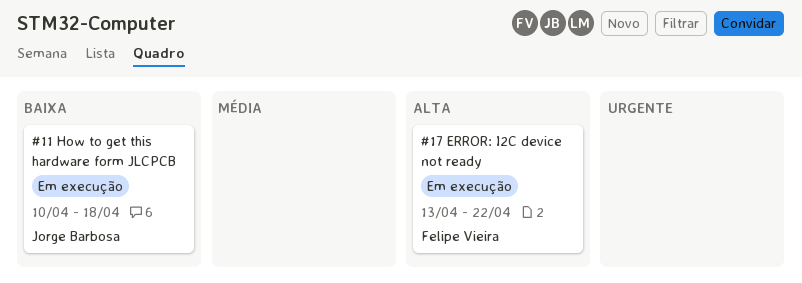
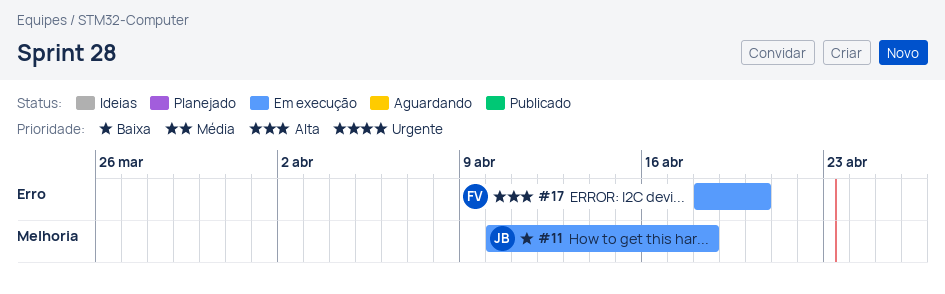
#17, start: Apr 13 -> Apr 18
#17, due: Apr 22 -> Apr 20

